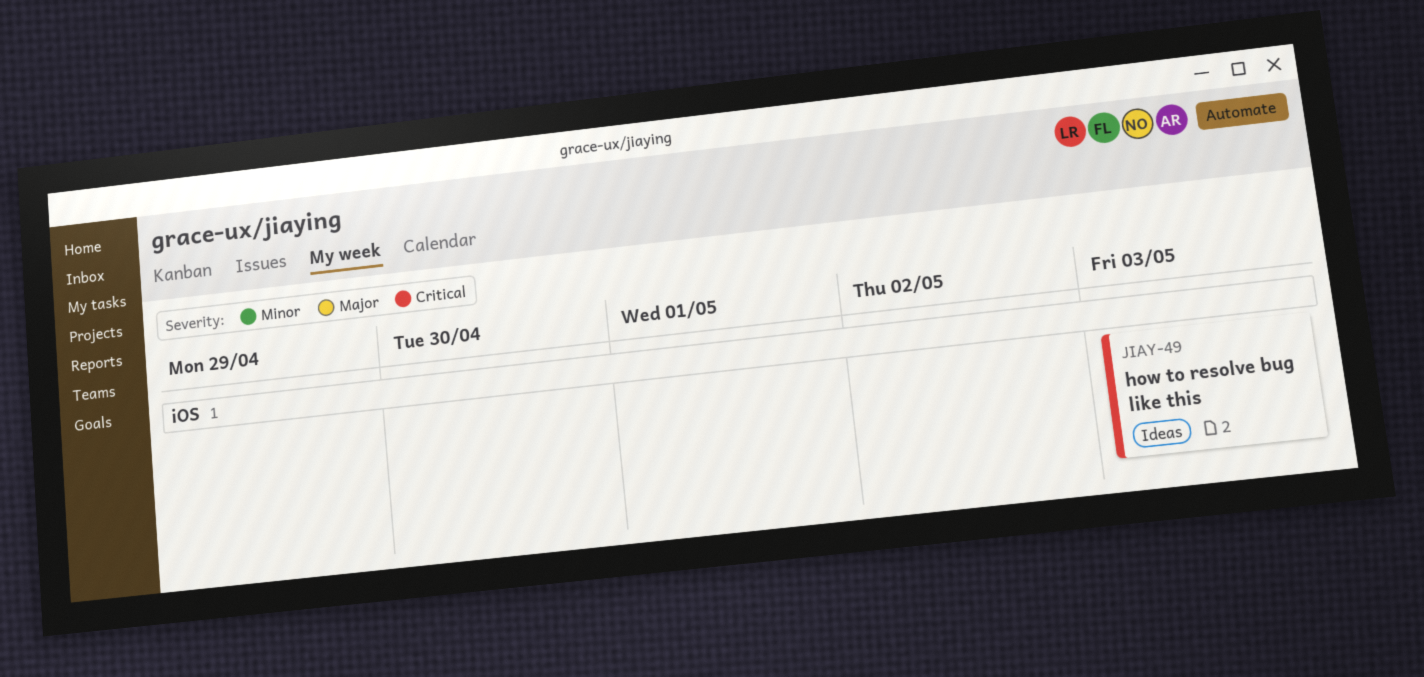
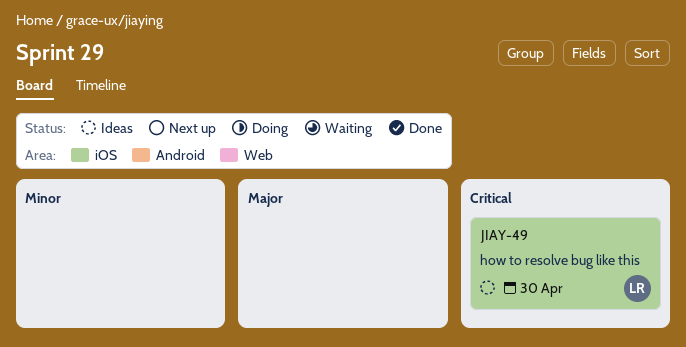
JIAY-49, due: May 3 -> Apr 30

